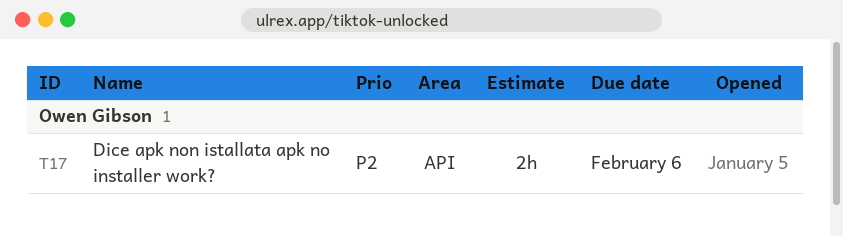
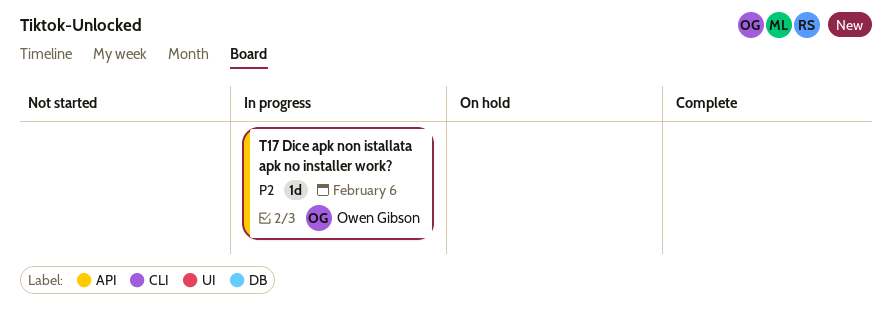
T17, estimate: 2h -> 1d

